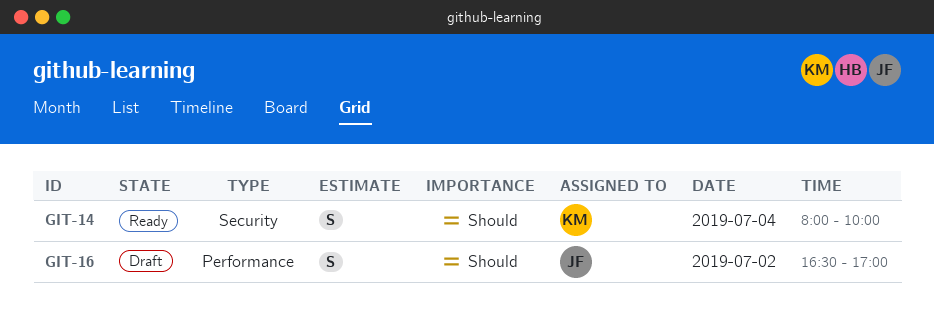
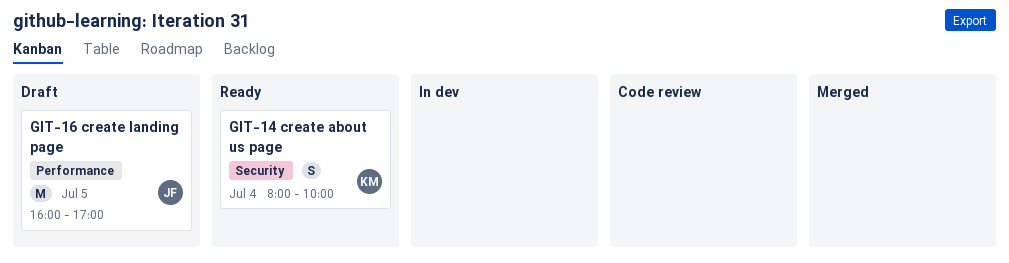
GIT-16, estimate: S -> M
GIT-16, day: Jul 2 -> Jul 5
GIT-16, begins: 16:30 -> 16:00

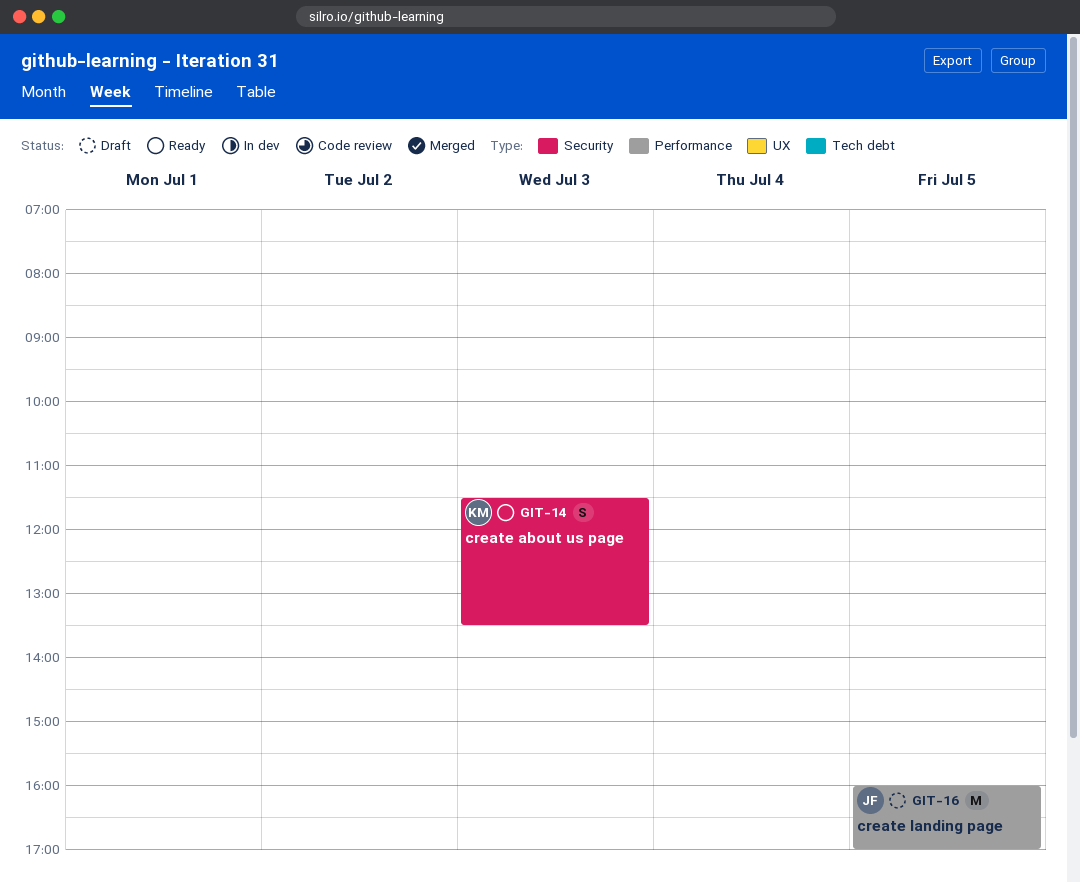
GIT-14, day: Jul 4 -> Jul 3
GIT-14, begins: 08:00 -> 11:30
GIT-14, ends: 10:00 -> 13:30

